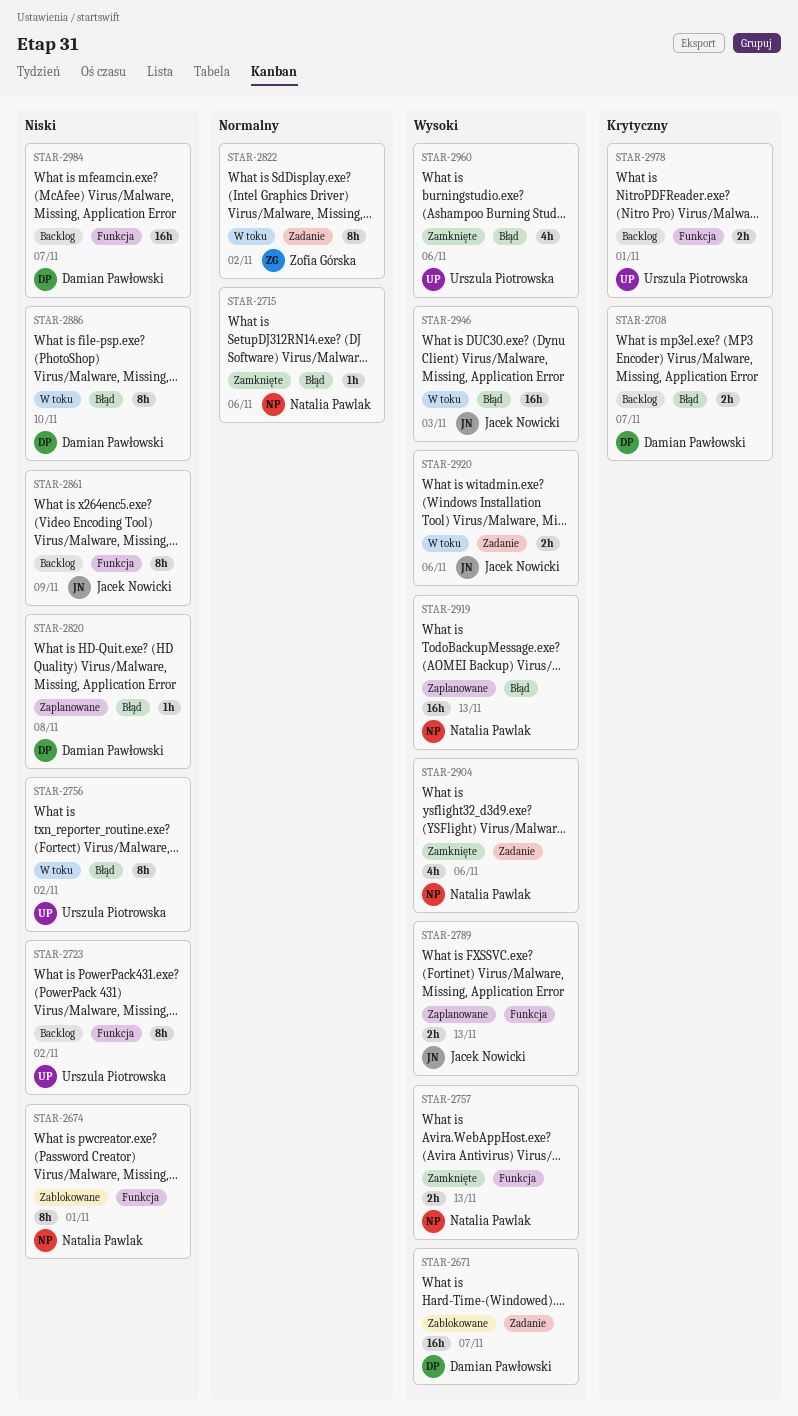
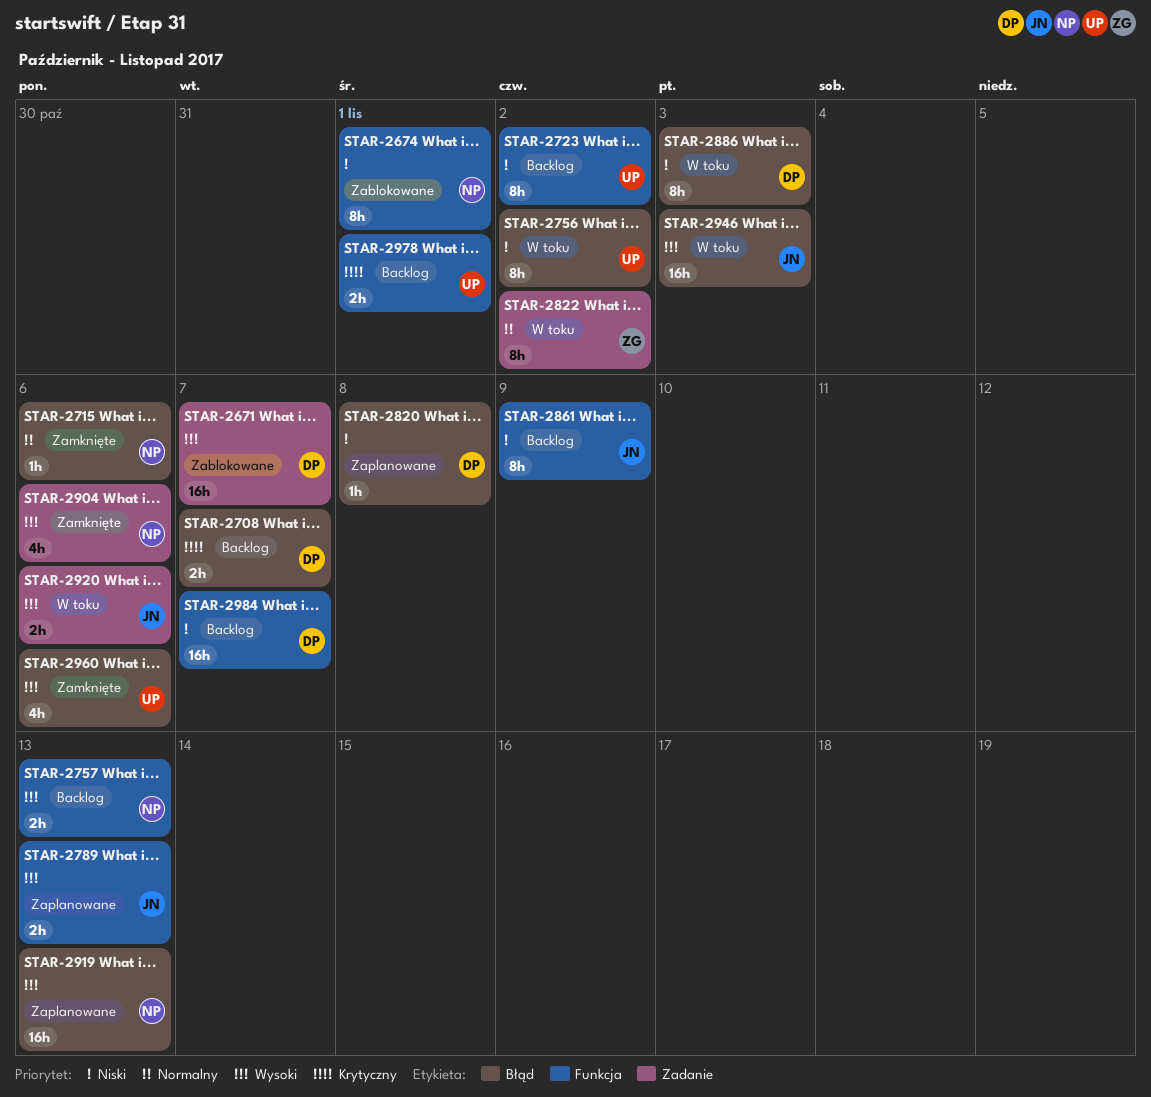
STAR-2757, status: Zamknięte -> Backlog
STAR-2886, due: Nov 10 -> Nov 3

